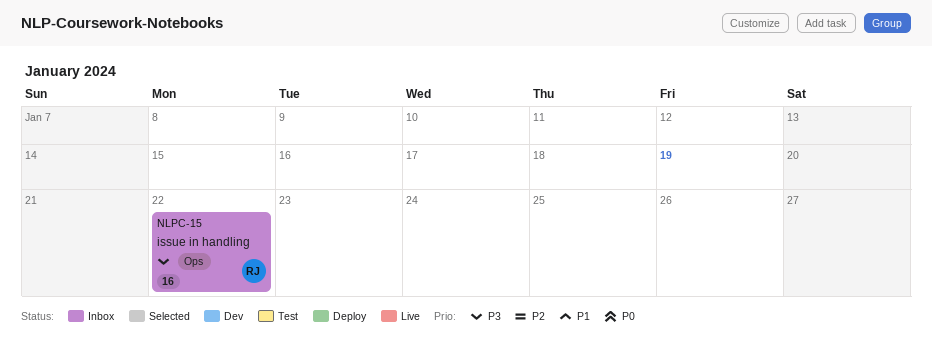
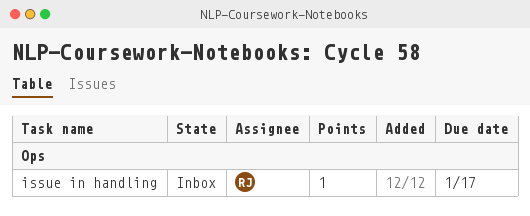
issue in handling, estimate: 16 -> 1
issue in handling, due: Jan 22 -> Jan 17

